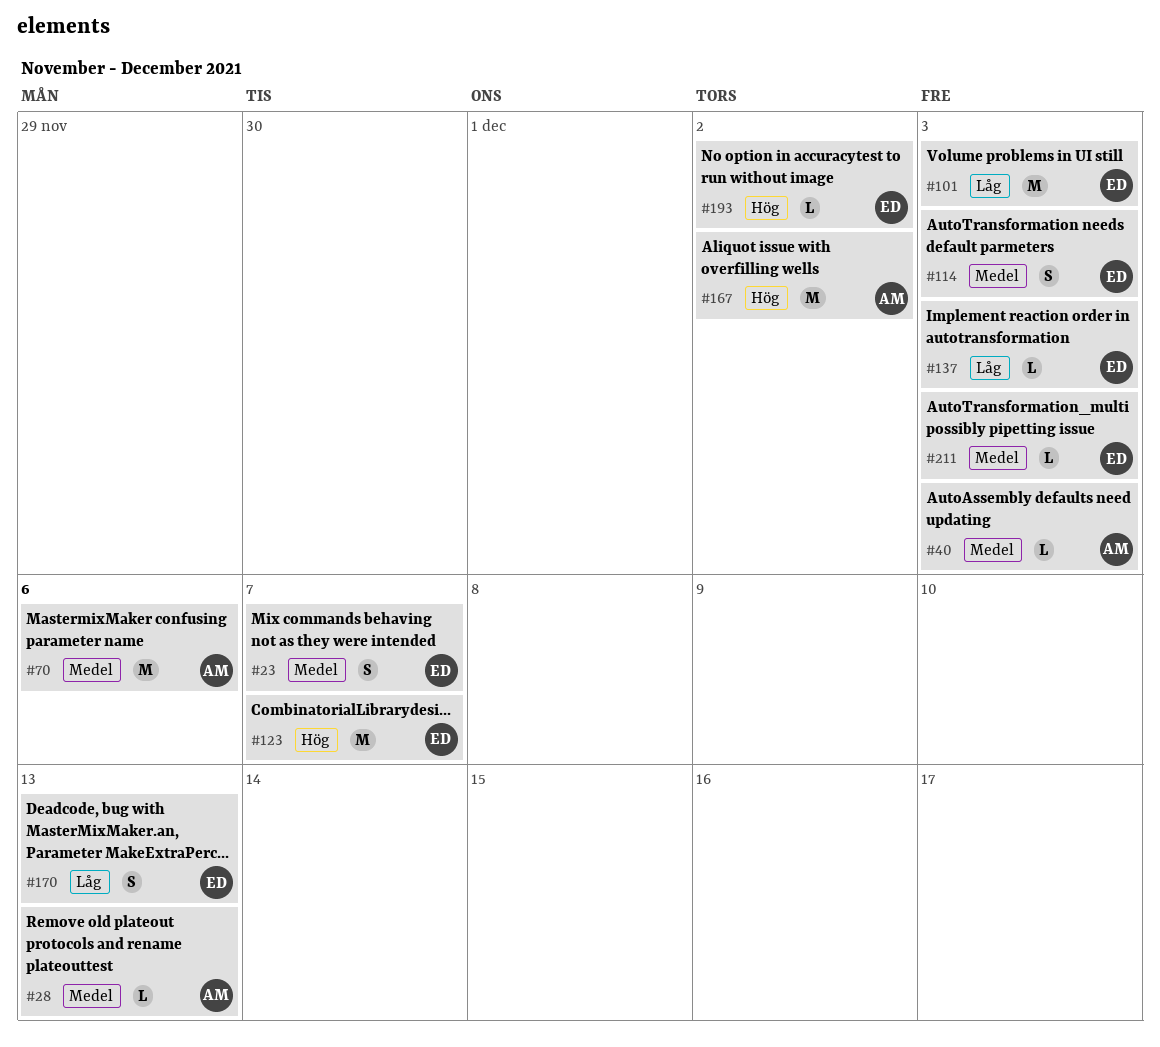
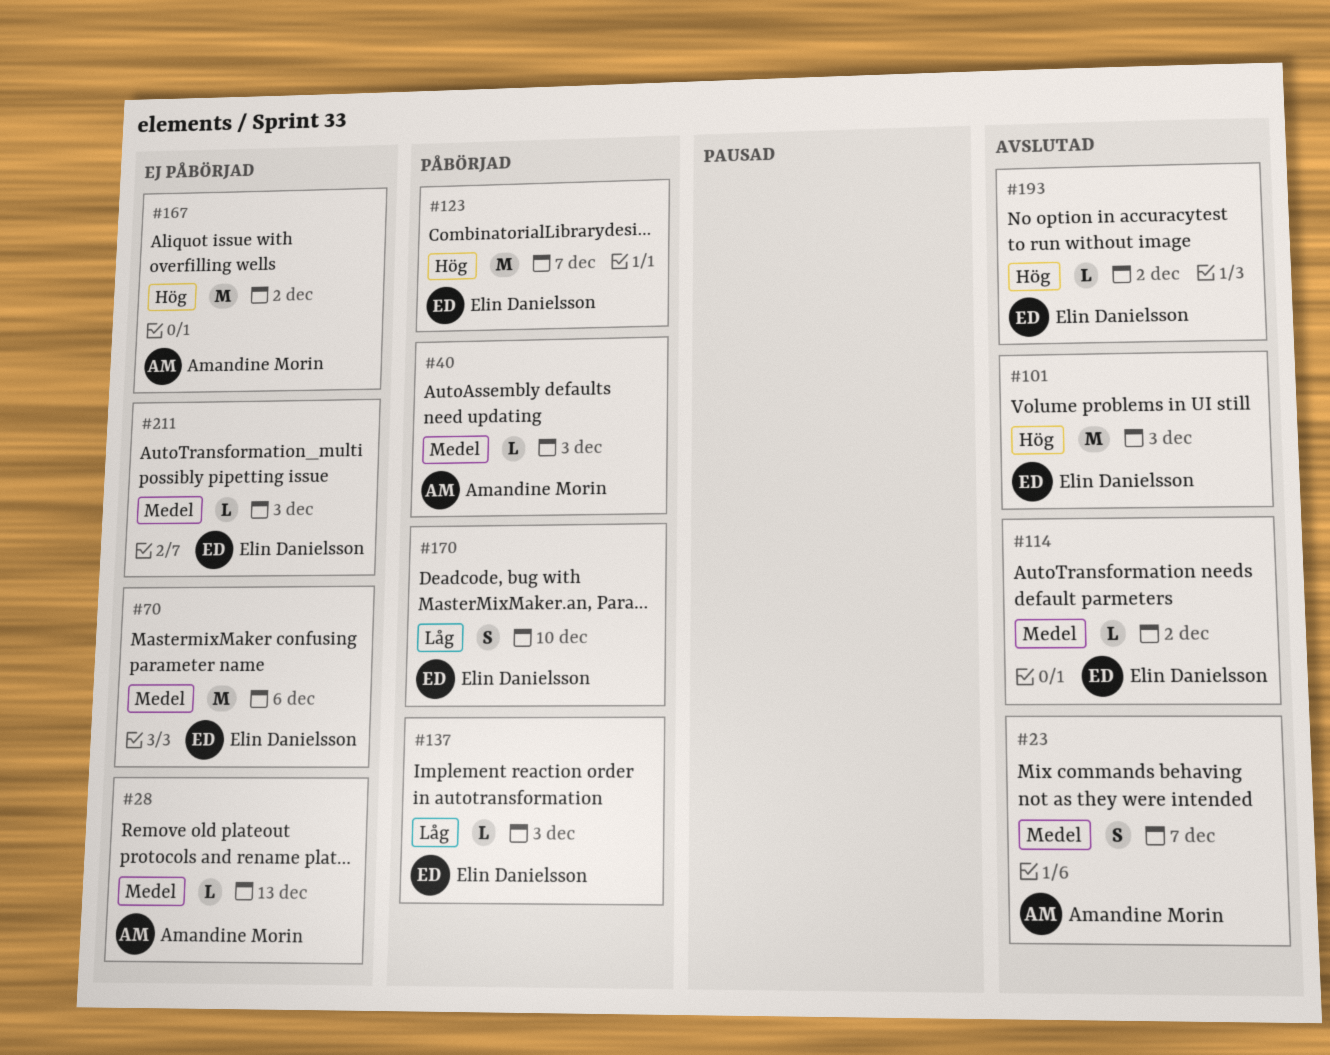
#23, owner: Elin Danielsson -> Amandine Morin
#70, owner: Amandine Morin -> Elin Danielsson
#101, priority: Låg -> Hög
#114, estimate: S -> L
#114, due: Dec 3 -> Dec 2
#170, due: Dec 13 -> Dec 10

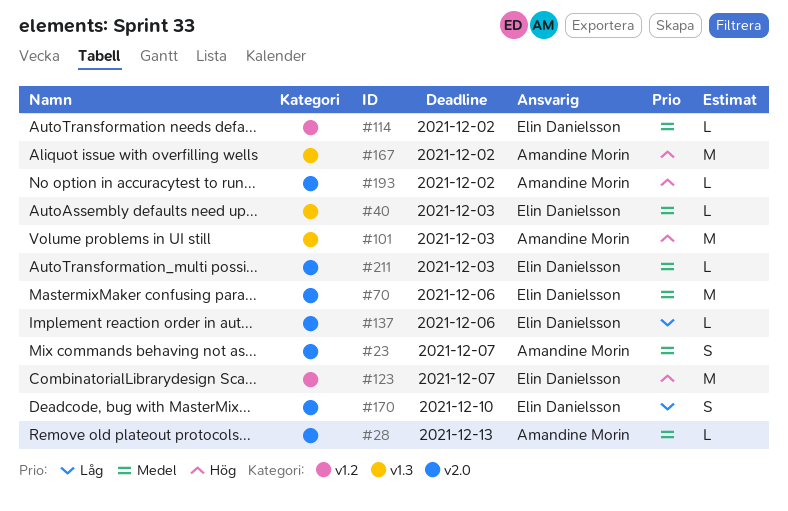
#40, owner: Amandine Morin -> Elin Danielsson
#101, owner: Elin Danielsson -> Amandine Morin
#137, due: Dec 3 -> Dec 6
#193, owner: Elin Danielsson -> Amandine Morin

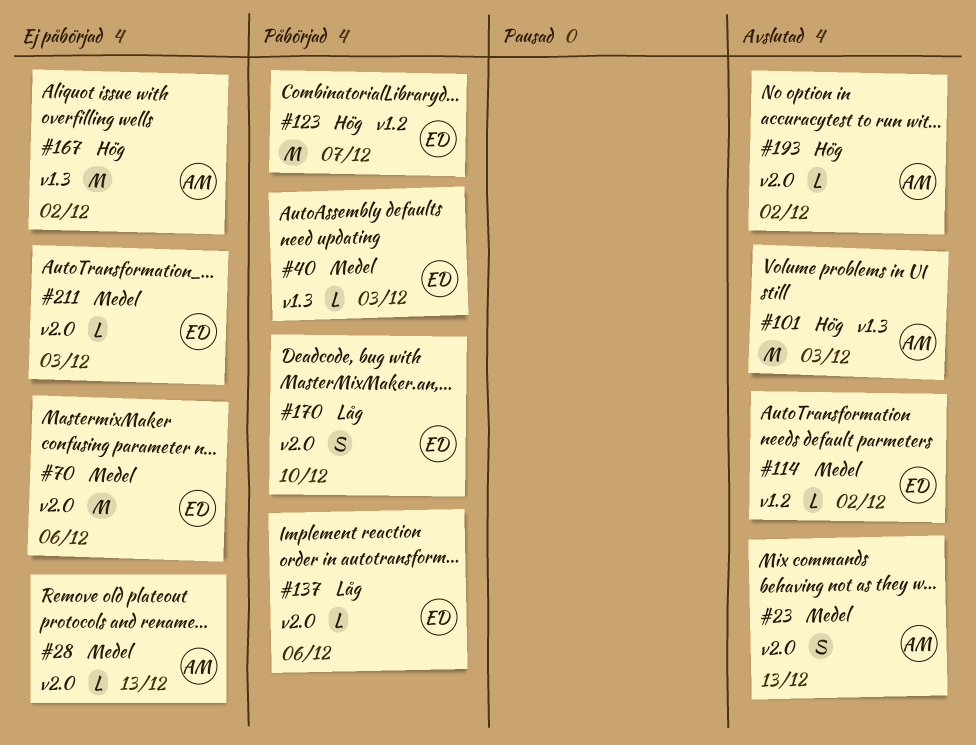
#23, due: Dec 7 -> Dec 13

